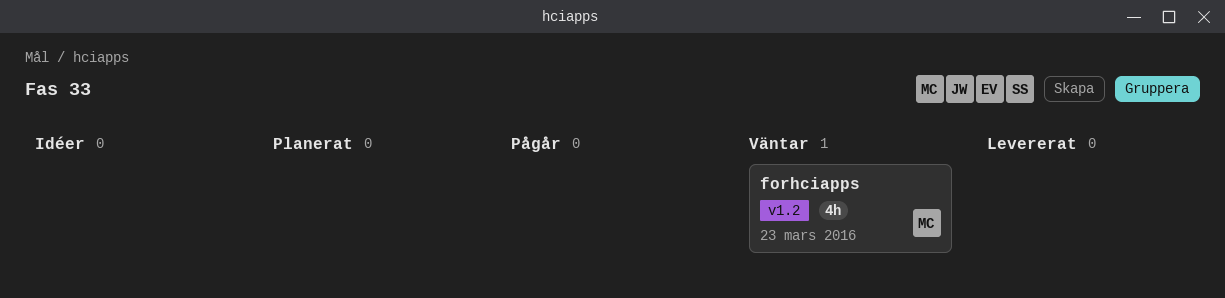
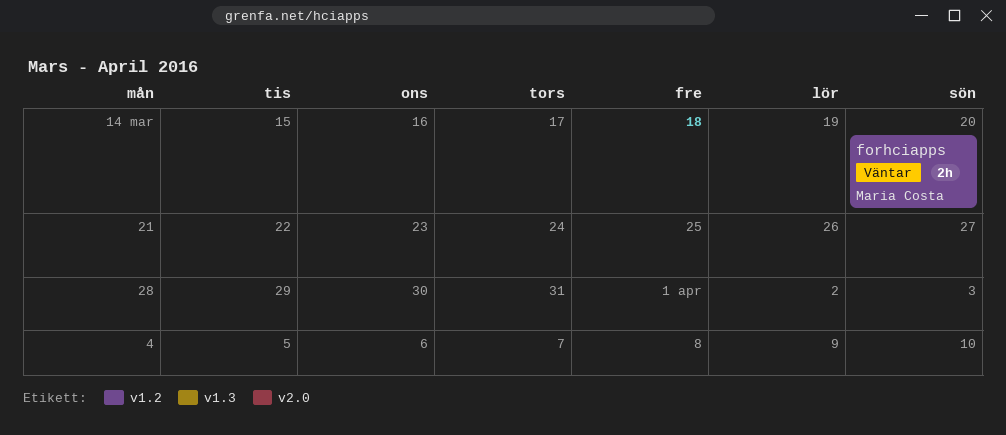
forhciapps, estimate: 4h -> 2h
forhciapps, due: Mar 23 -> Mar 20

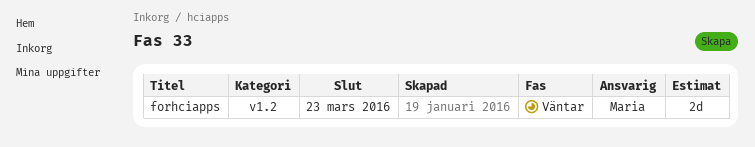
forhciapps, estimate: 2h -> 2d
forhciapps, due: Mar 20 -> Mar 23

